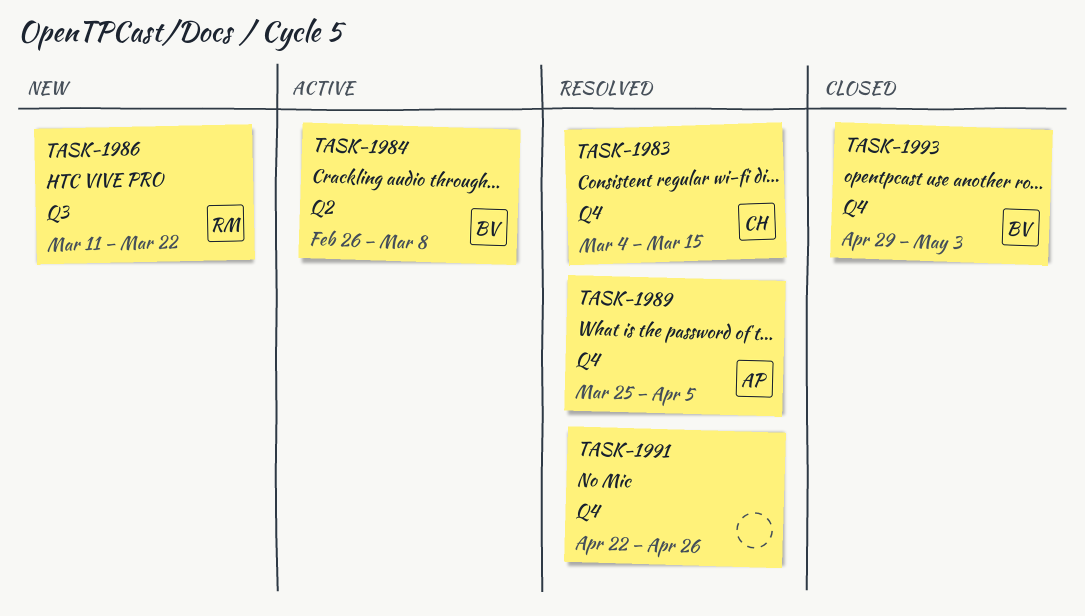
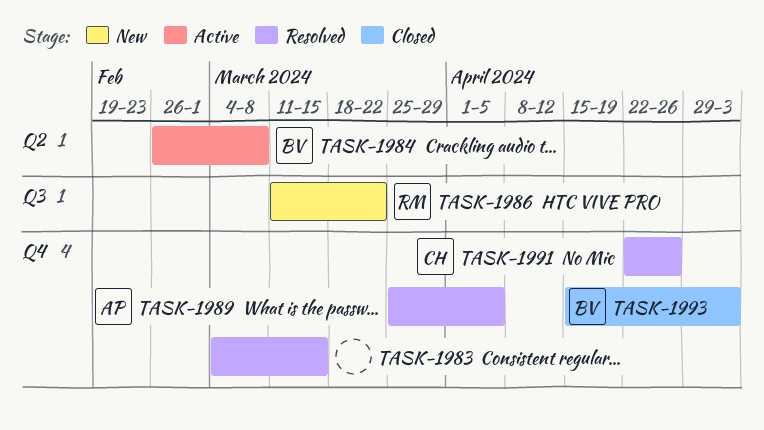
TASK-1983, owner: CH -> none
TASK-1991, owner: none -> CH
TASK-1993, start: Apr 29 -> Apr 15

